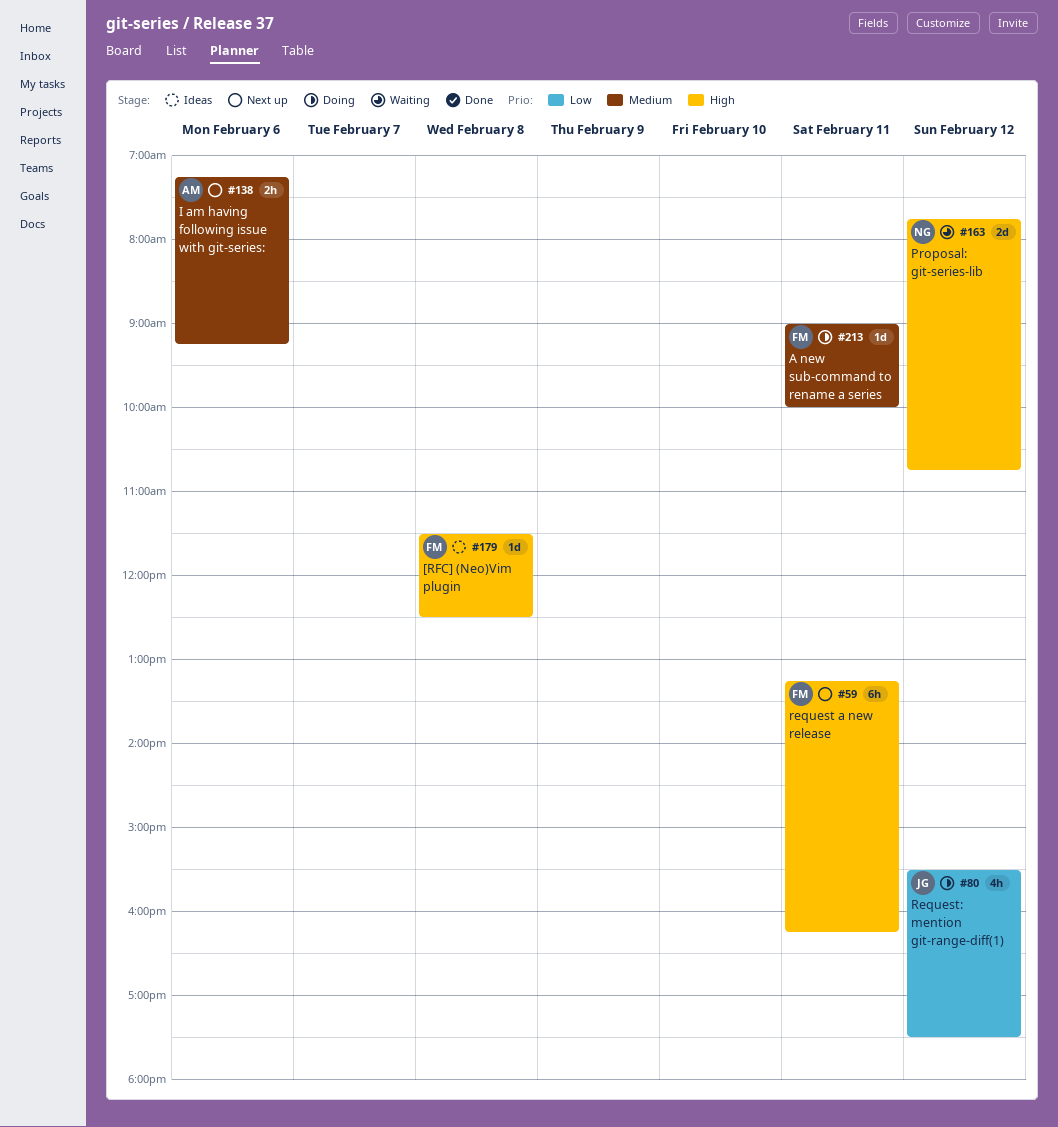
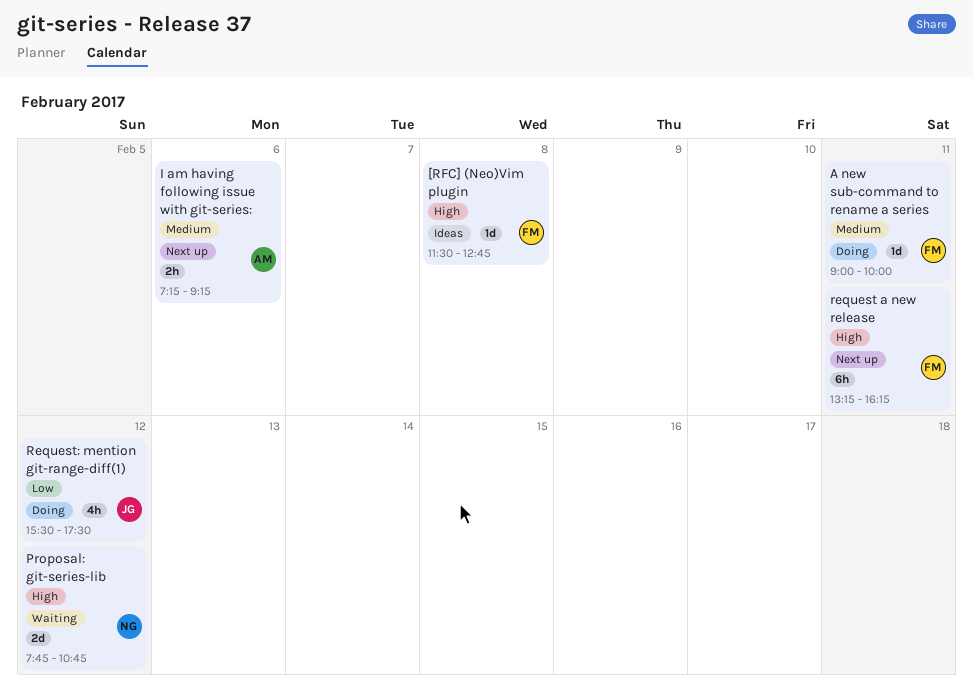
[RFC] (Neo)Vim plugin, ends: 12:30 -> 12:45

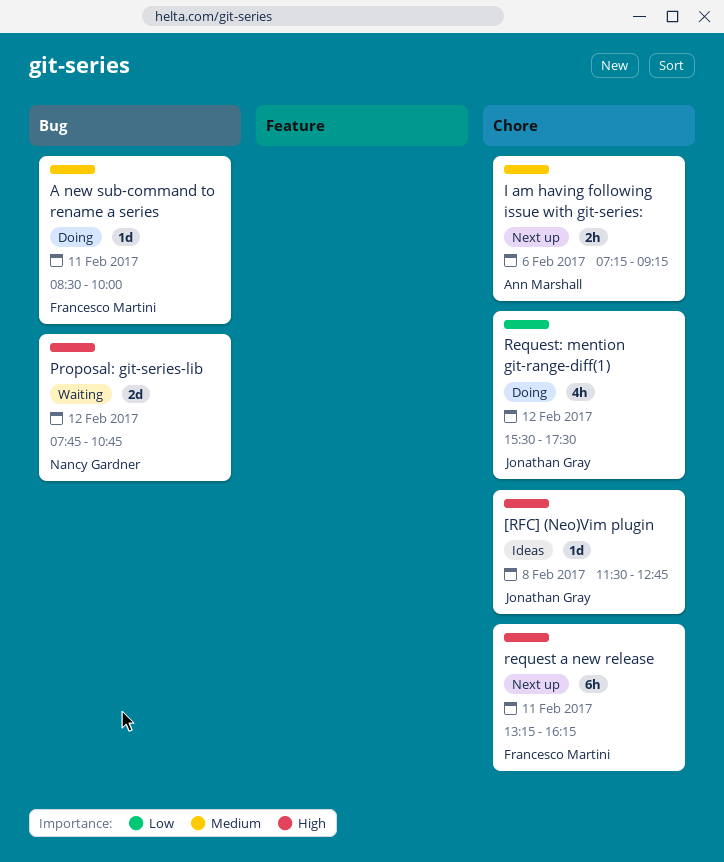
[RFC] (Neo)Vim plugin, owner: Francesco Martini -> Jonathan Gray
A new sub-command to rename a series, begins: 09:00 -> 08:30

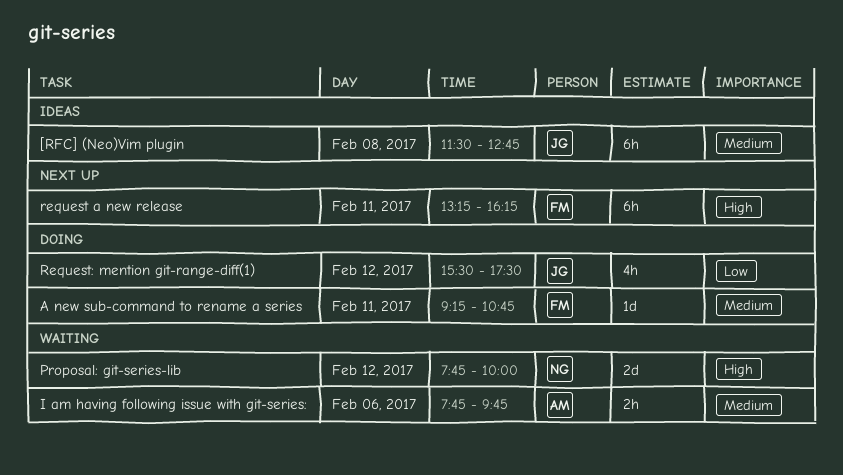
[RFC] (Neo)Vim plugin, priority: High -> Medium
[RFC] (Neo)Vim plugin, estimate: 1d -> 6h
A new sub-command to rename a series, begins: 08:30 -> 09:15
A new sub-command to rename a series, ends: 10:00 -> 10:45
I am having following issue with git-series:, status: Next up -> Waiting
I am having following issue with git-series:, begins: 07:15 -> 07:45
I am having following issue with git-series:, ends: 09:15 -> 09:45
Proposal: git-series-lib, ends: 10:45 -> 10:00

